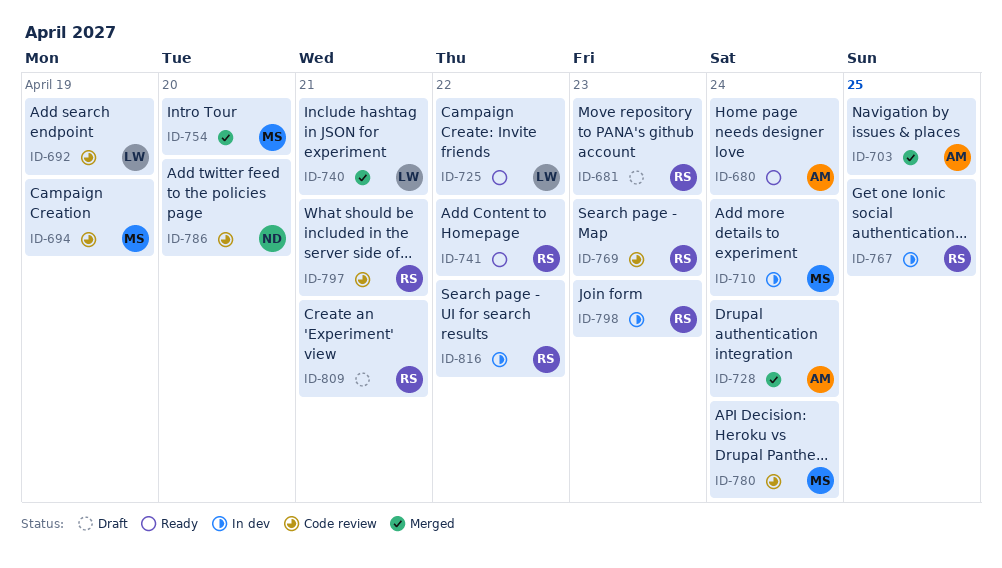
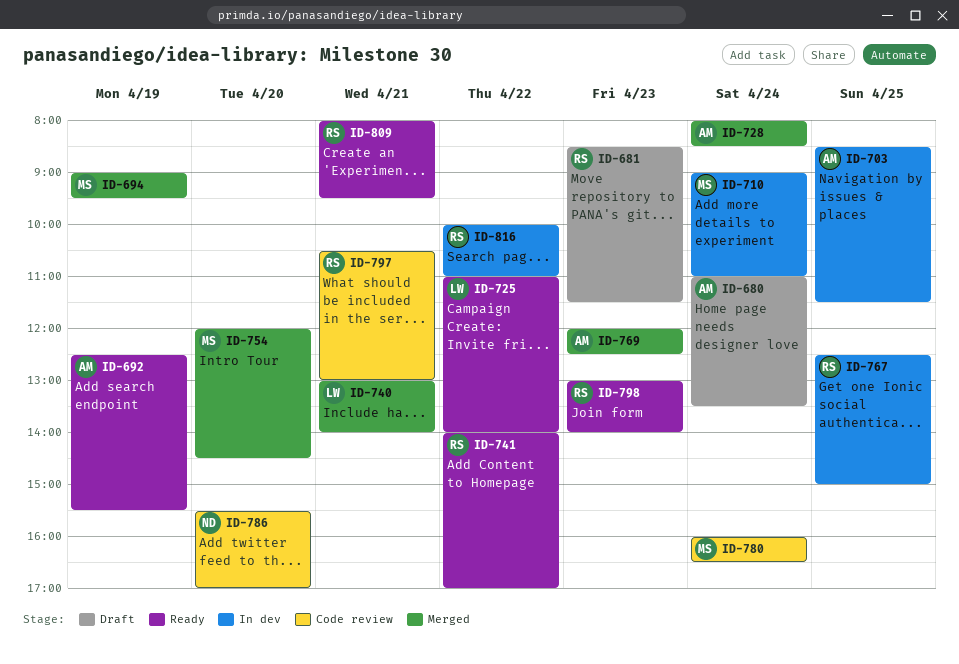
ID-680, status: Ready -> Draft
ID-692, status: Code review -> Ready
ID-692, owner: LW -> AM
ID-694, status: Code review -> Merged
ID-703, status: Merged -> In dev
ID-769, status: Code review -> Merged
ID-769, owner: RS -> AM
ID-798, status: In dev -> Ready
ID-809, status: Draft -> Ready

